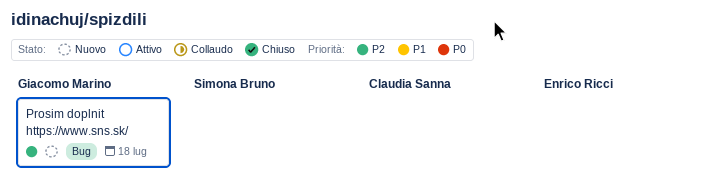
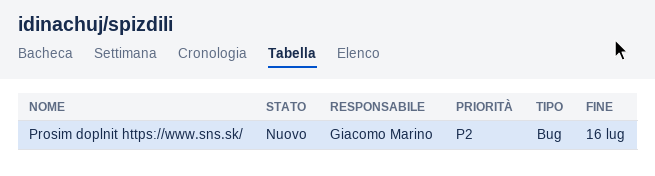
Prosim doplnit https://www.sns.sk/, due: Jul 18 -> Jul 16

